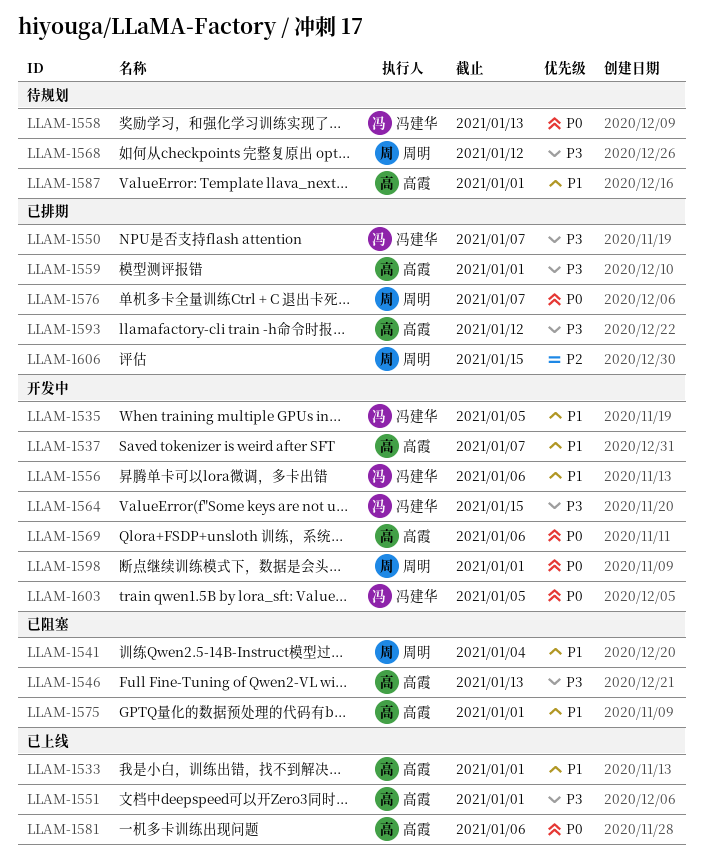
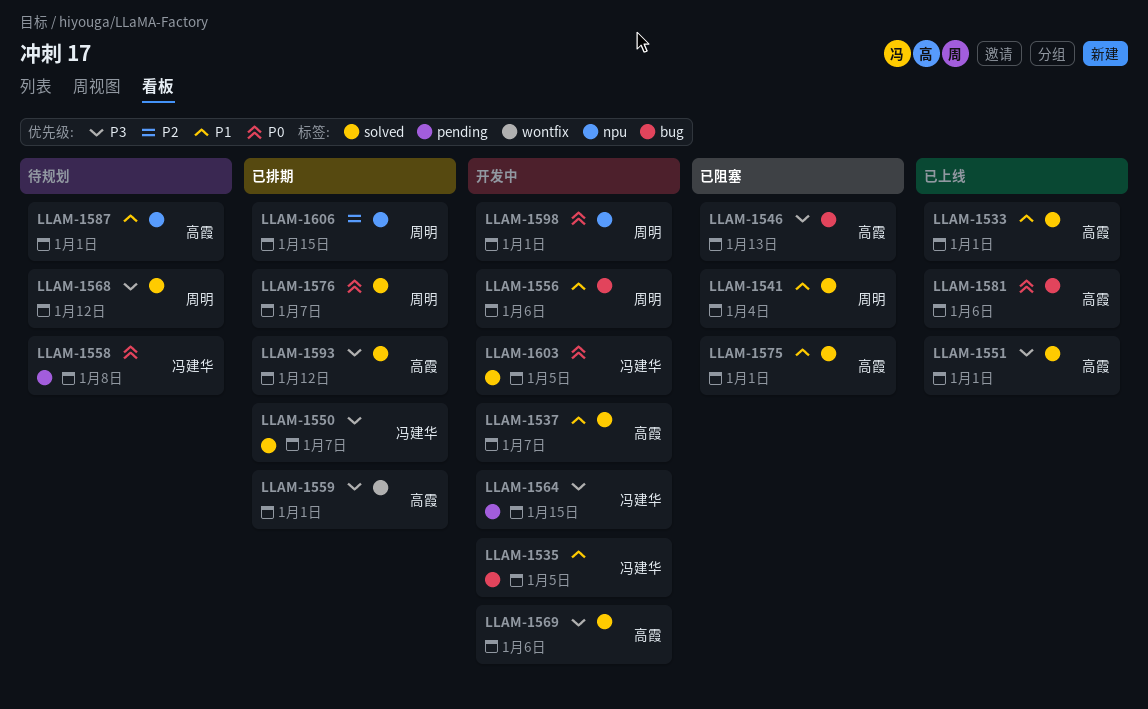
LLAM-1556, owner: 冯建华 -> 周明
LLAM-1558, due: Jan 13 -> Jan 8
LLAM-1569, priority: P0 -> P3

